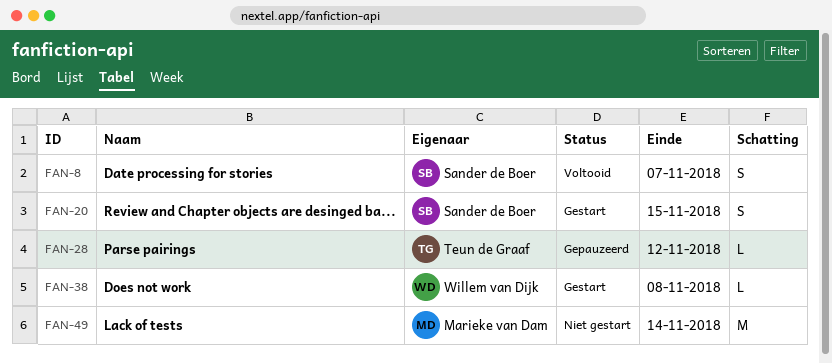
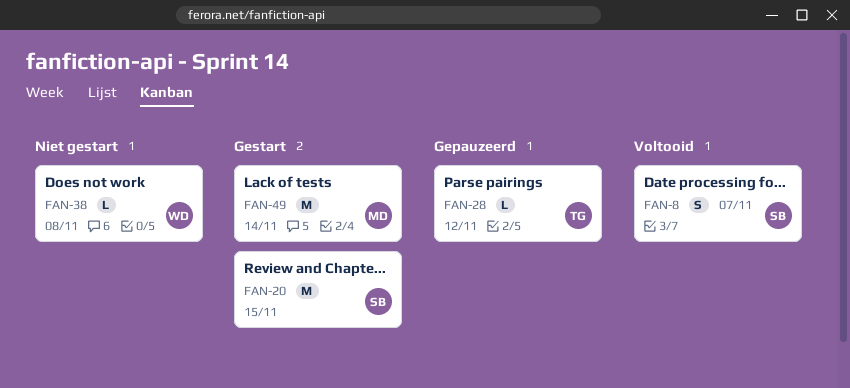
FAN-20, estimate: S -> M
FAN-38, status: Gestart -> Niet gestart
FAN-49, status: Niet gestart -> Gestart

